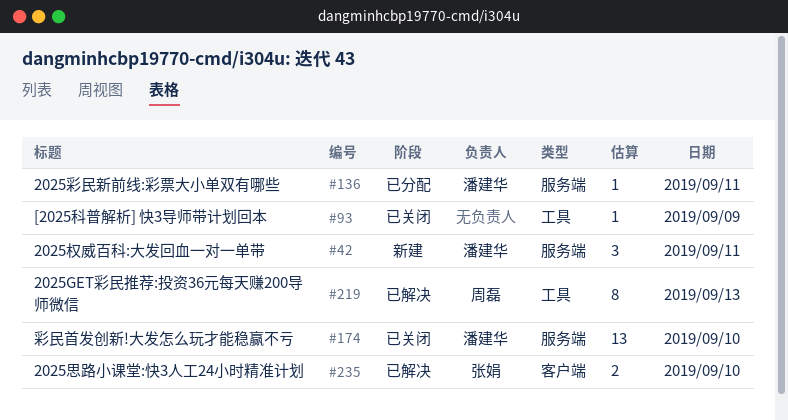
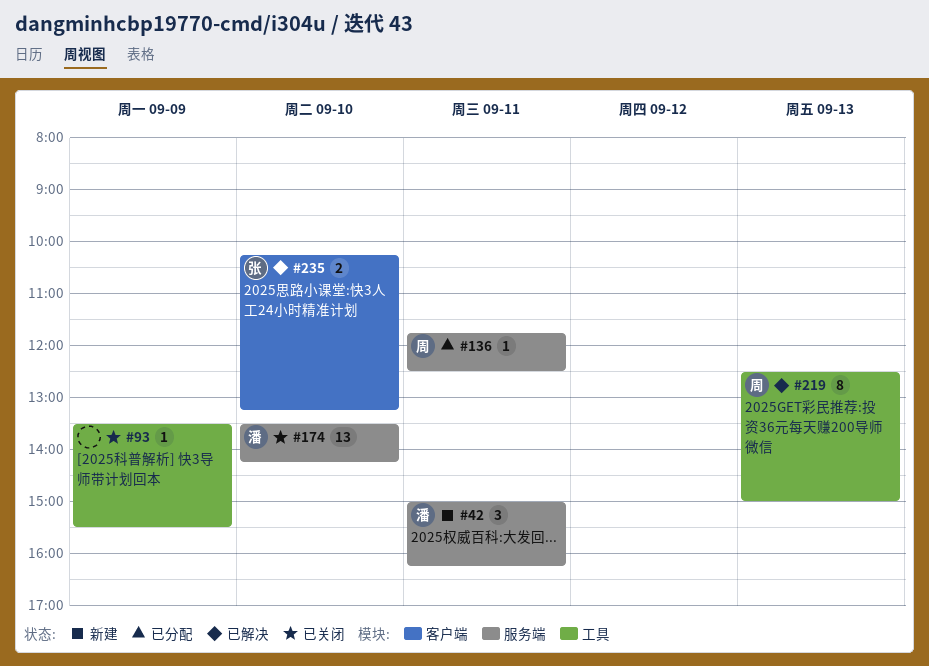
#136, owner: 潘建华 -> 周磊

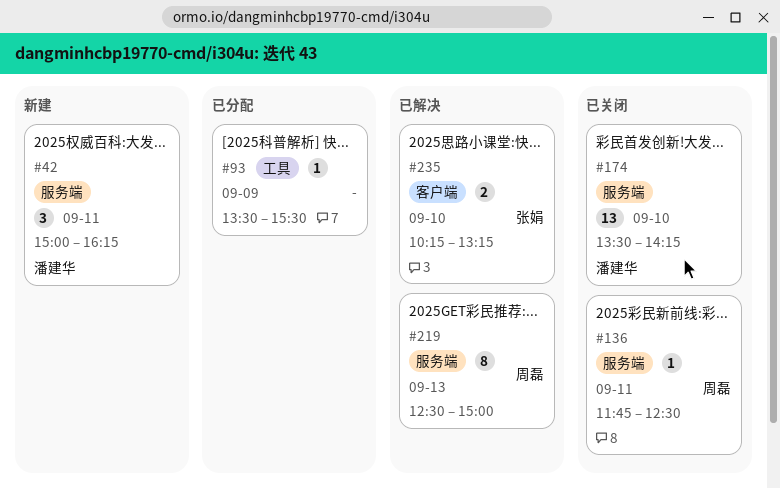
#93, status: 已关闭 -> 已分配
#136, status: 已分配 -> 已关闭
#219, label: 工具 -> 服务端

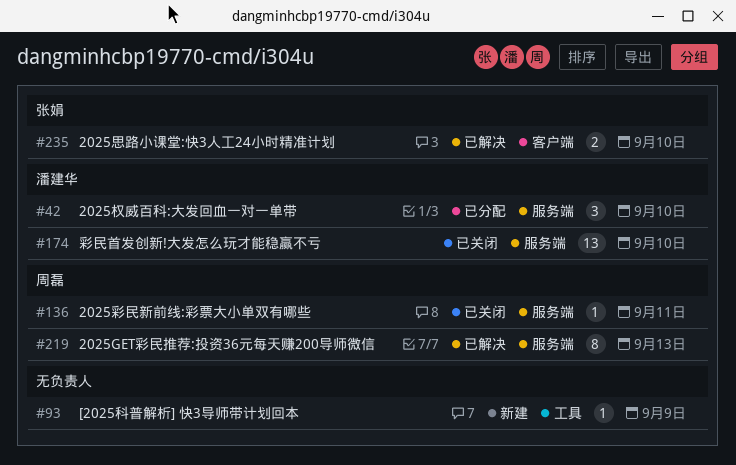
#42, status: 新建 -> 已分配
#42, day: Sep 11 -> Sep 10
#93, status: 已分配 -> 新建

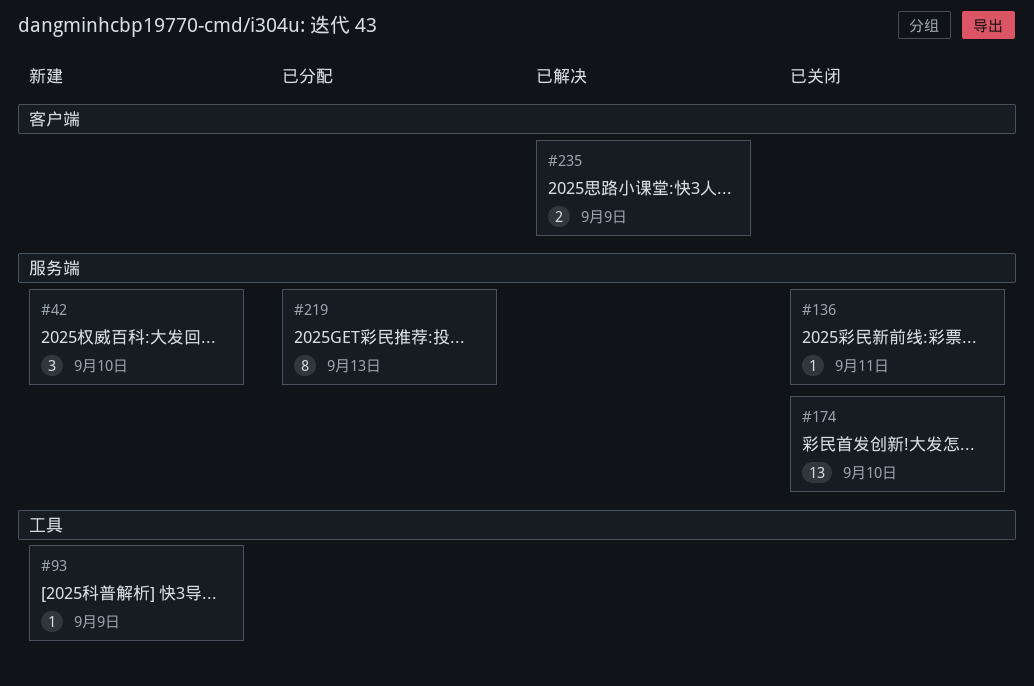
#42, status: 已分配 -> 新建
#219, status: 已解决 -> 已分配
#235, day: Sep 10 -> Sep 9

